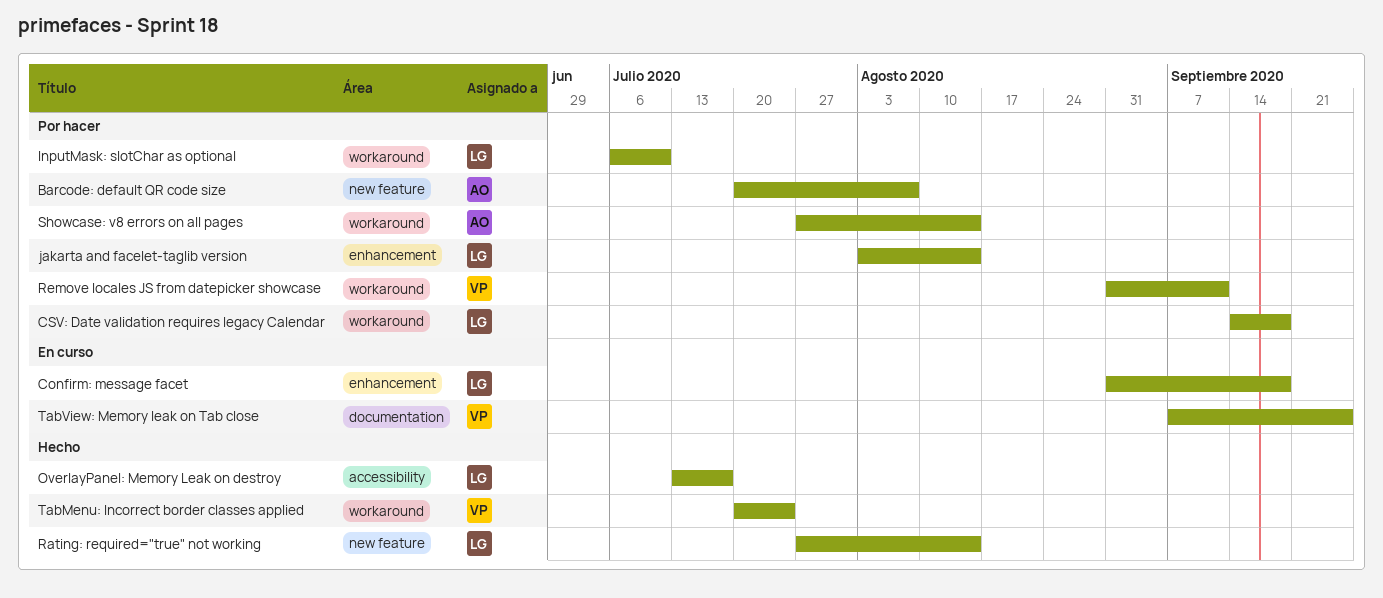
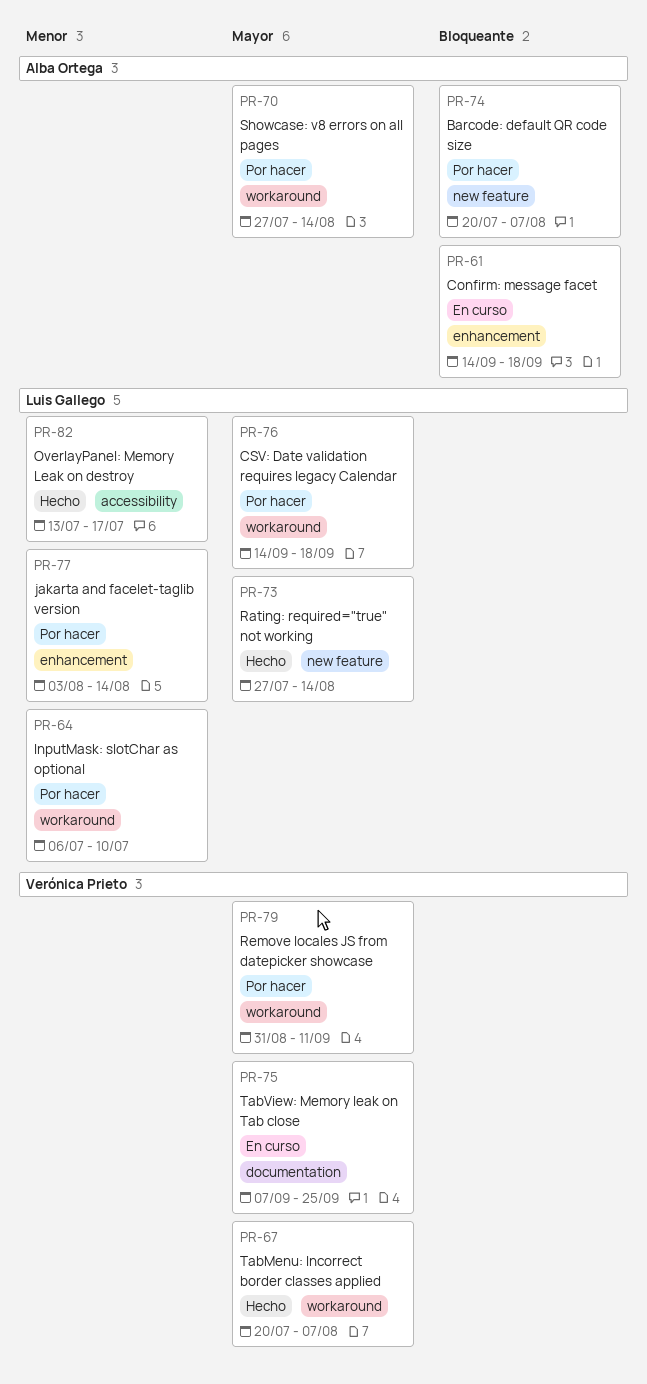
Confirm: message facet, owner: Luis Gallego -> Alba Ortega
Confirm: message facet, start: Aug 31 -> Sep 14
TabMenu: Incorrect border classes applied, due: Jul 24 -> Aug 7

